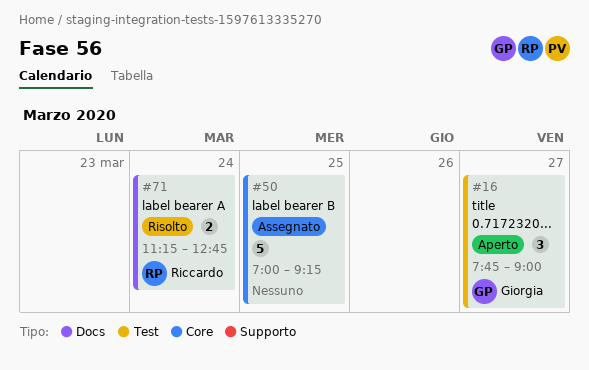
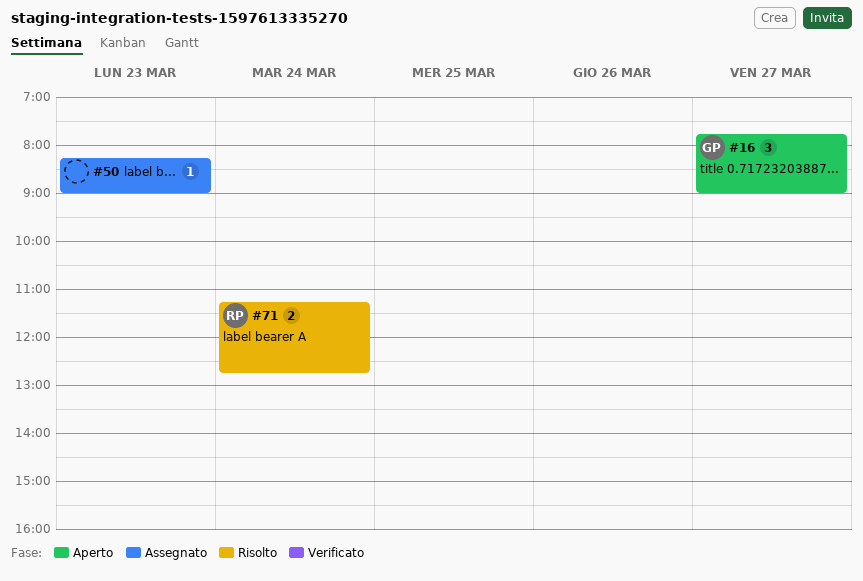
#50, estimate: 5 -> 1
#50, day: Mar 25 -> Mar 23
#50, begins: 07:00 -> 08:15
#50, ends: 09:15 -> 09:00

